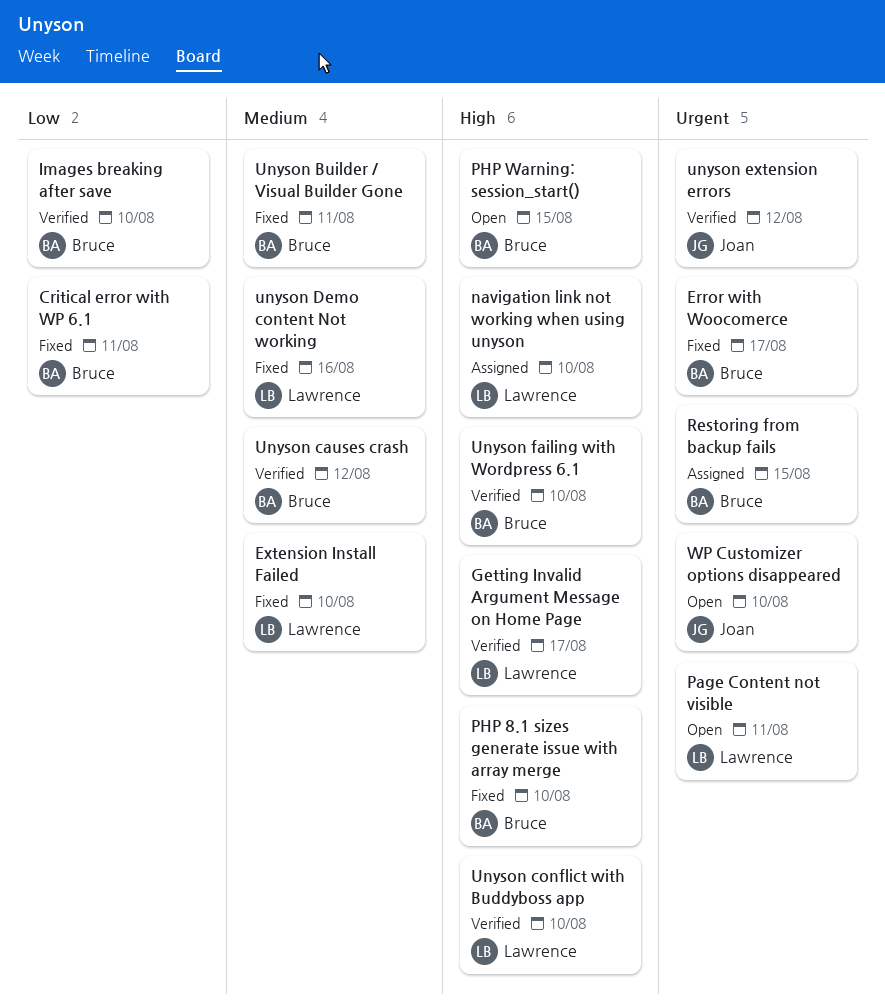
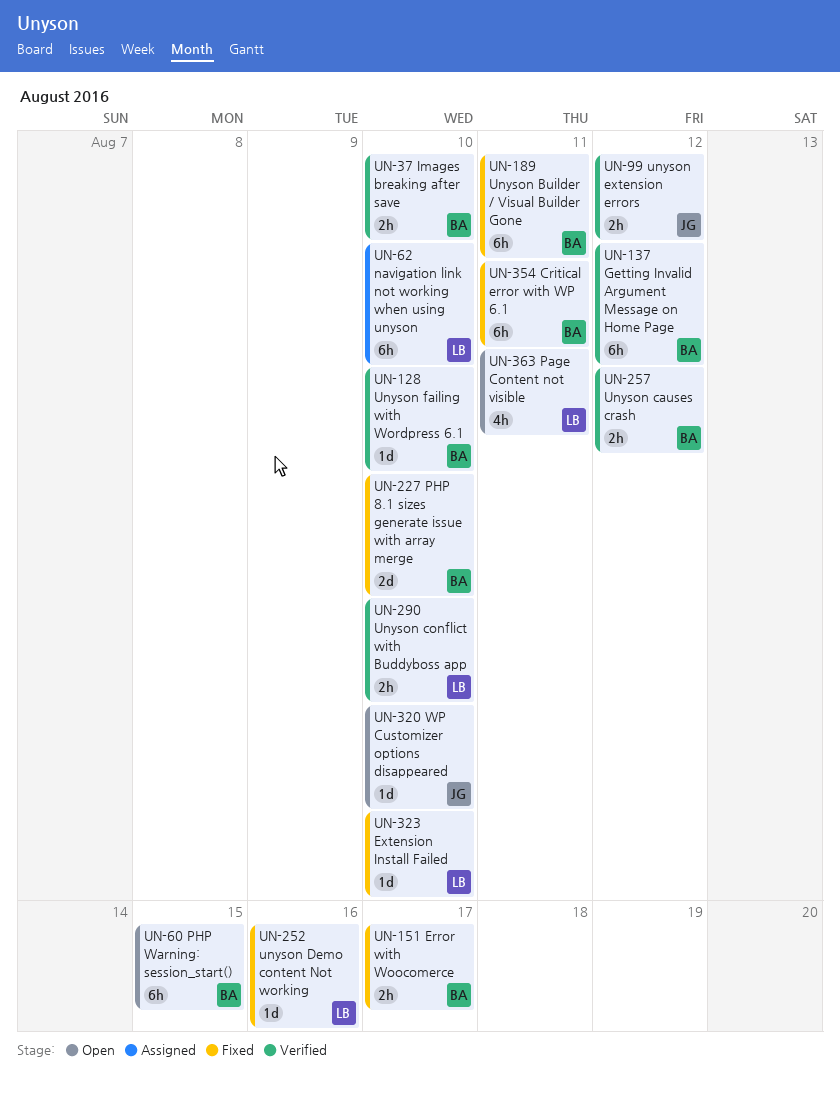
Getting Invalid Argument Message on Home Page, owner: Lawrence -> Bruce
Getting Invalid Argument Message on Home Page, due: Aug 17 -> Aug 12
Restoring from backup fails: present -> none

